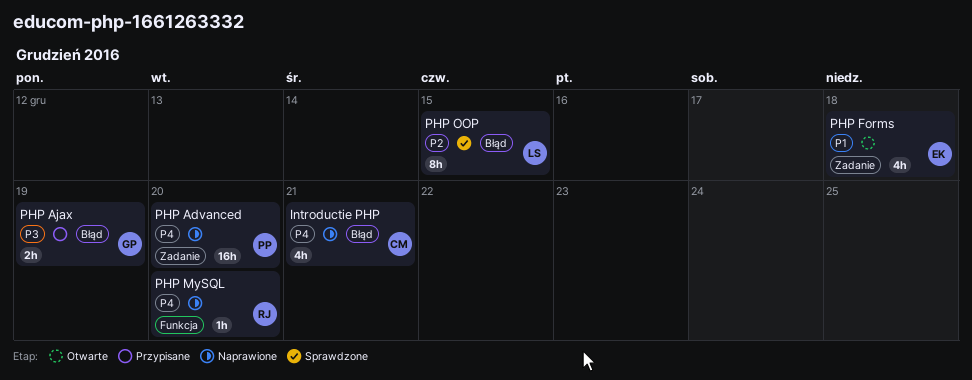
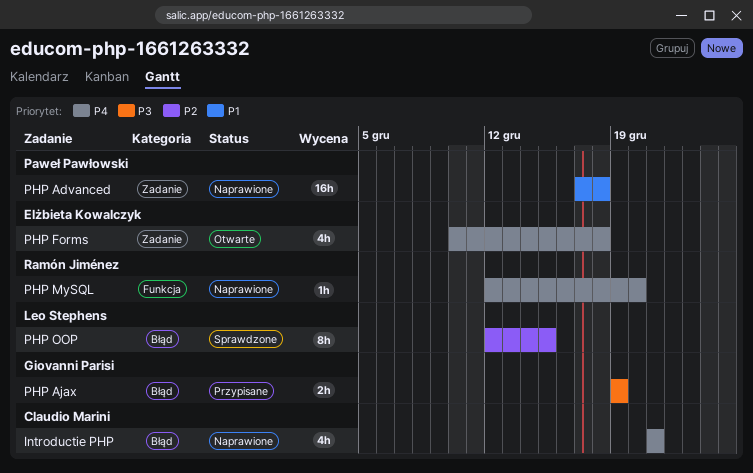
PHP Advanced, priority: P4 -> P1
PHP Advanced, due: Dec 20 -> Dec 18
PHP Forms, priority: P1 -> P4

